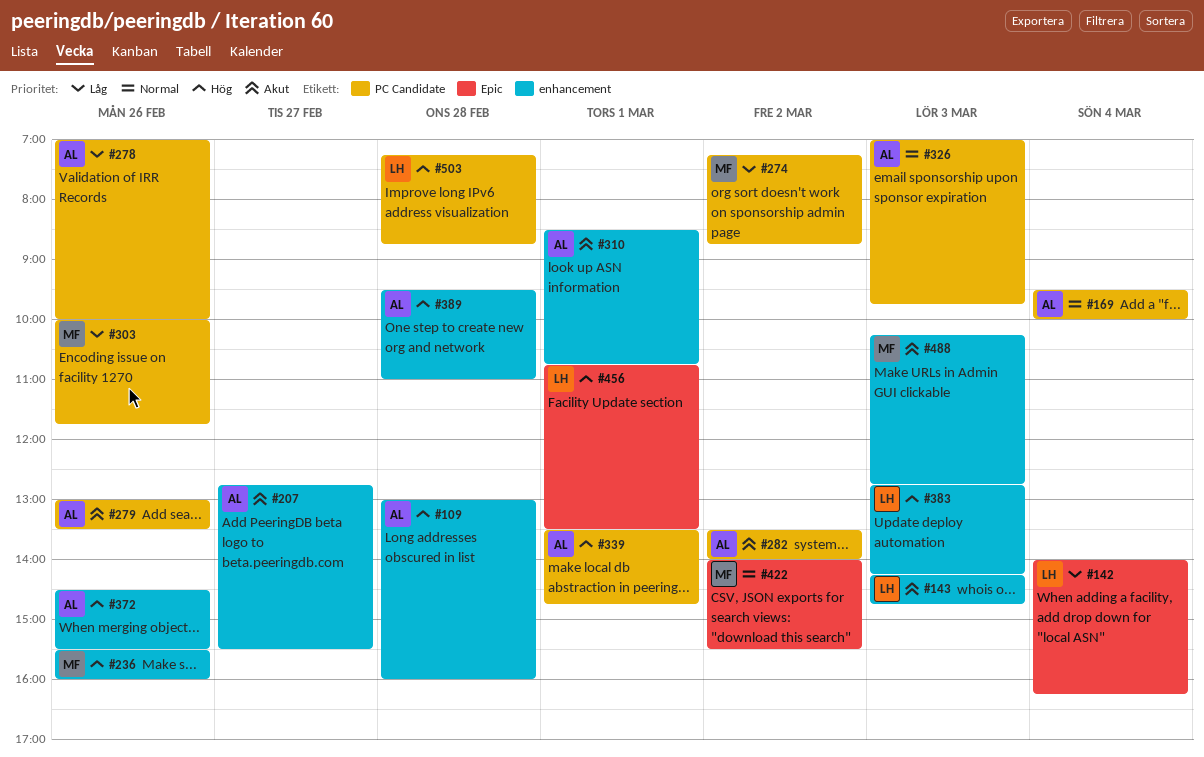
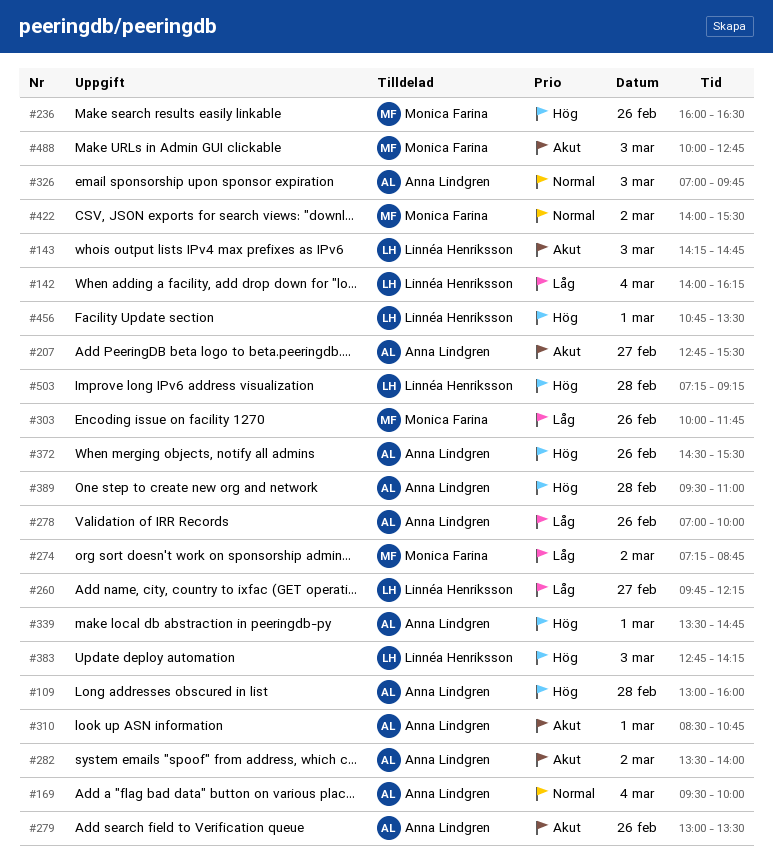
#236, begins: 15:30 -> 16:00
#236, ends: 16:00 -> 16:30
#260: none -> present
#488, begins: 10:15 -> 10:00
#503, ends: 08:45 -> 09:15

